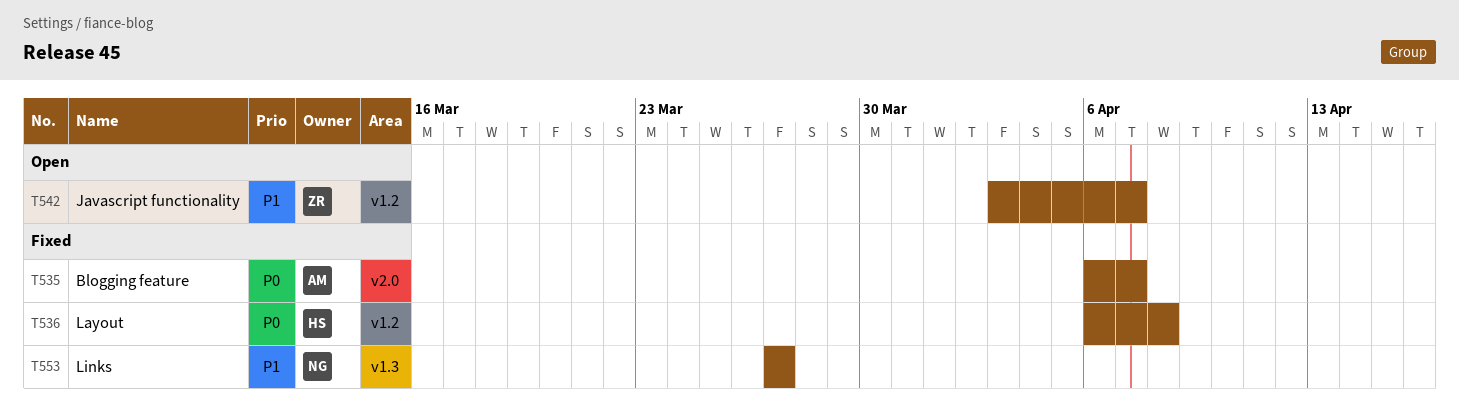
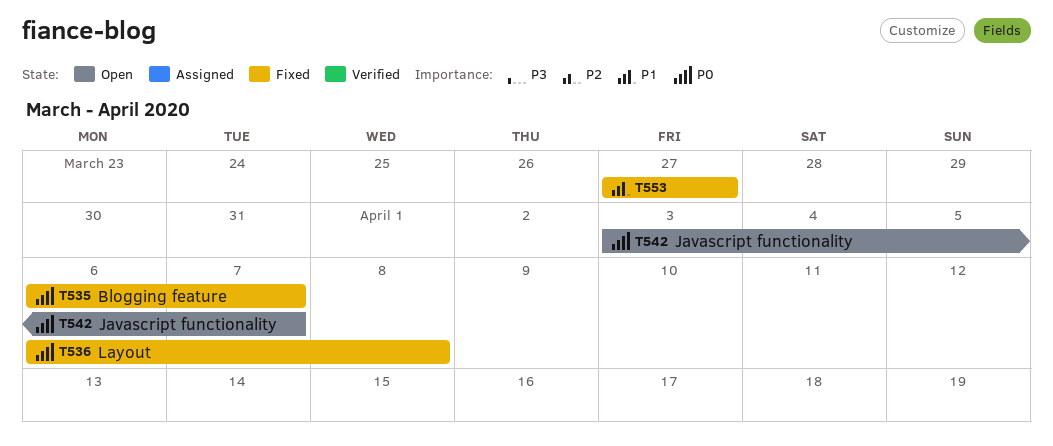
T542, priority: P1 -> P0

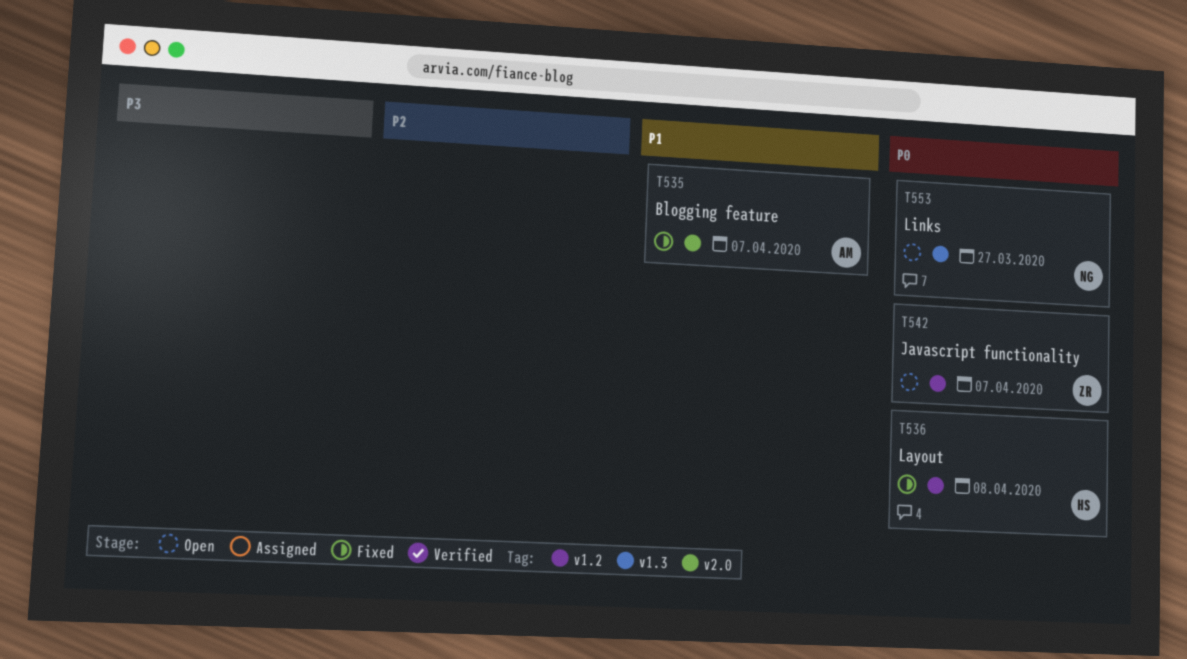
T535, priority: P0 -> P1
T553, status: Fixed -> Open
T553, priority: P1 -> P0

